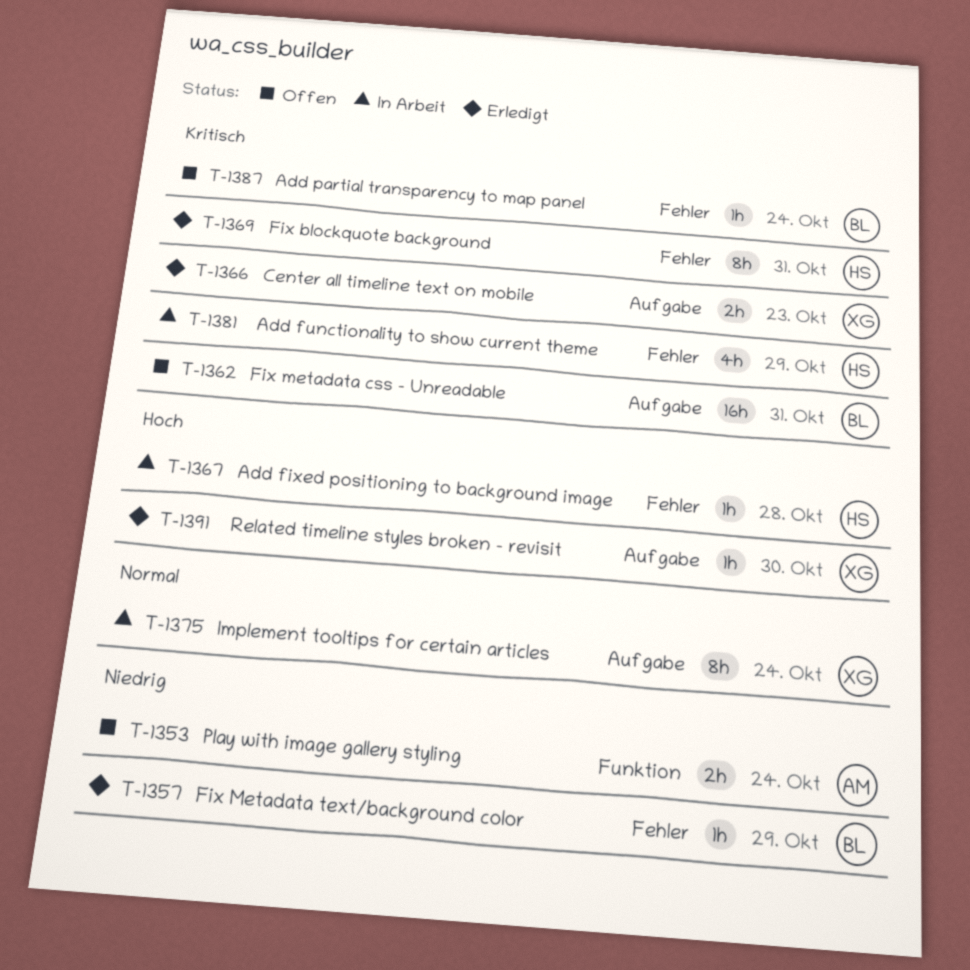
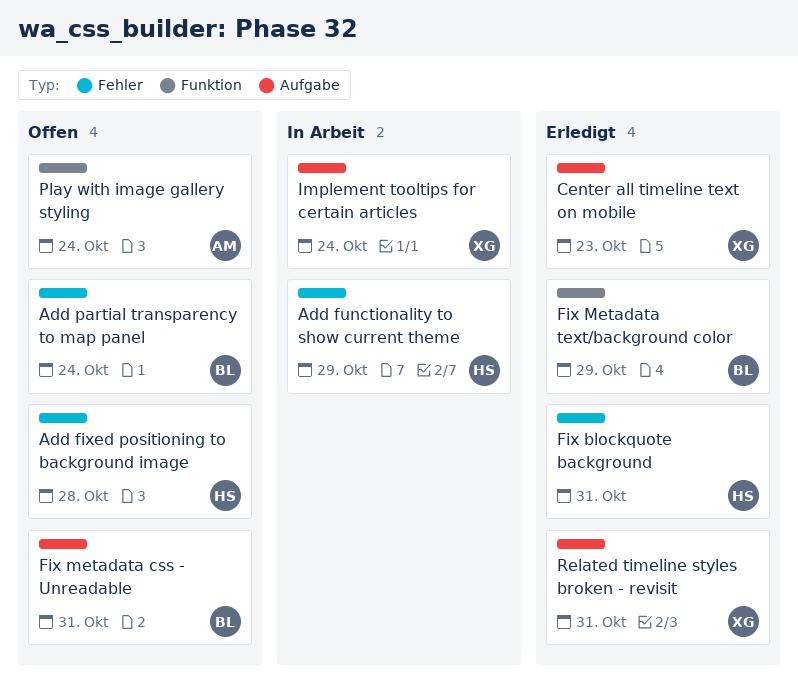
Add fixed positioning to background image, status: In Arbeit -> Offen
Fix Metadata text/background color, label: Fehler -> Funktion
Related timeline styles broken - revisit, due: Oct 30 -> Oct 31

